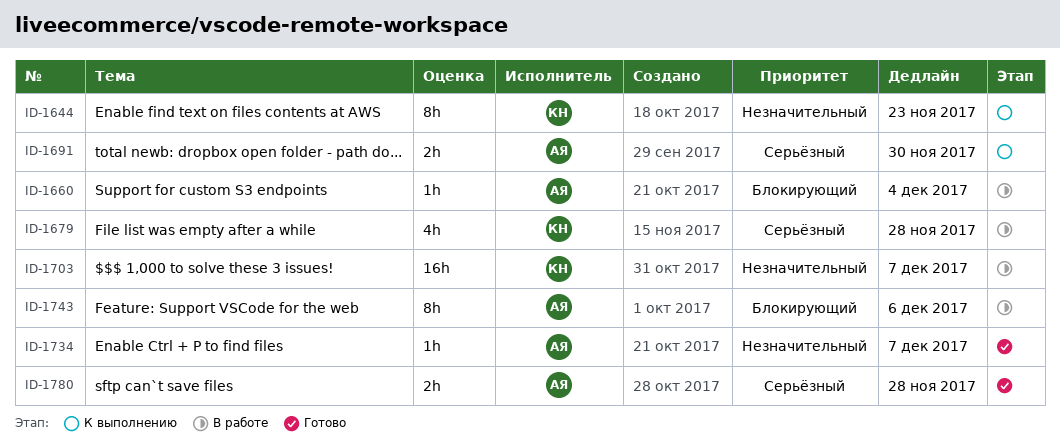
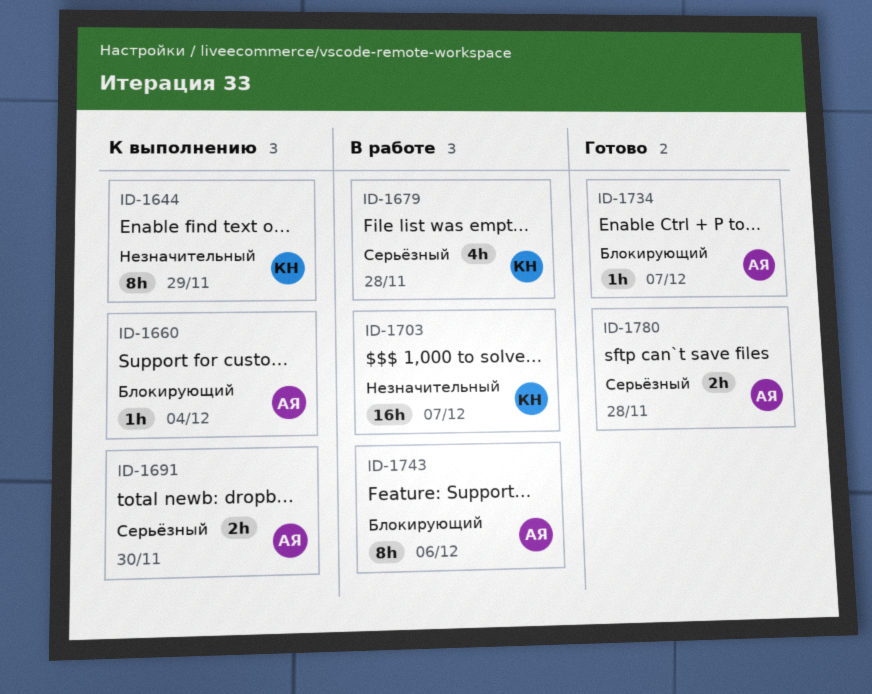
ID-1644, due: Nov 23 -> Nov 29
ID-1660, status: В работе -> К выполнению
ID-1734, priority: Незначительный -> Блокирующий

